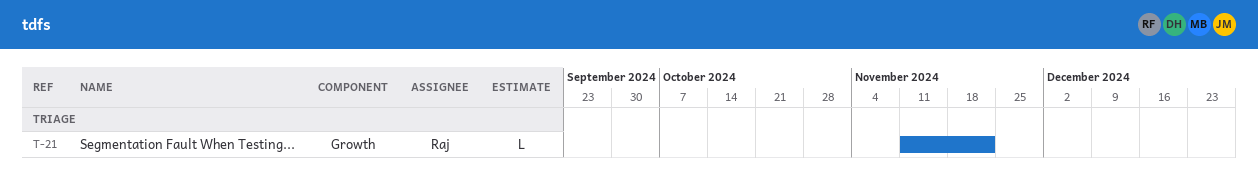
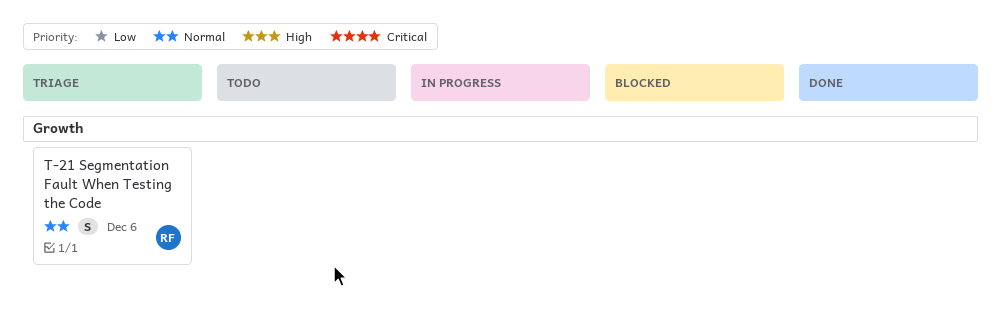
T-21, estimate: L -> S
T-21, due: Nov 22 -> Dec 6

